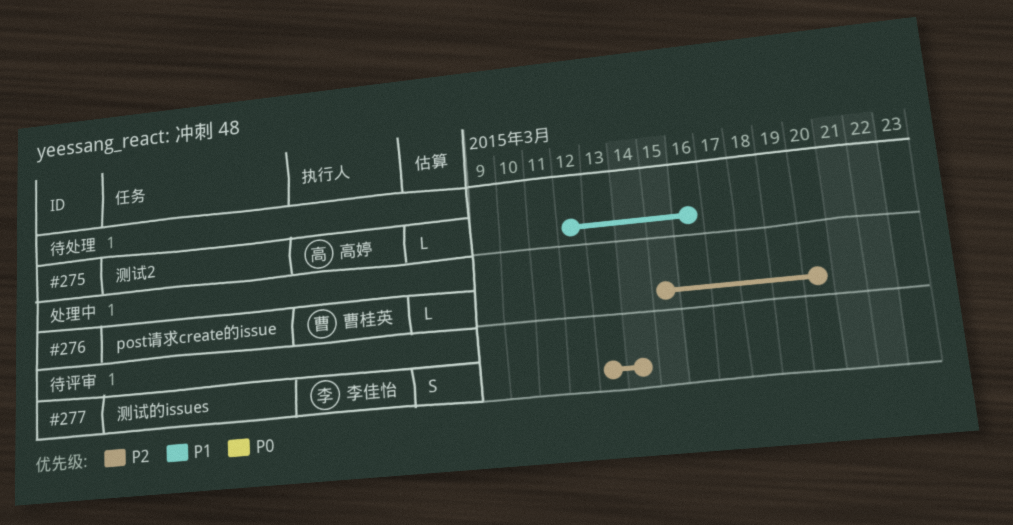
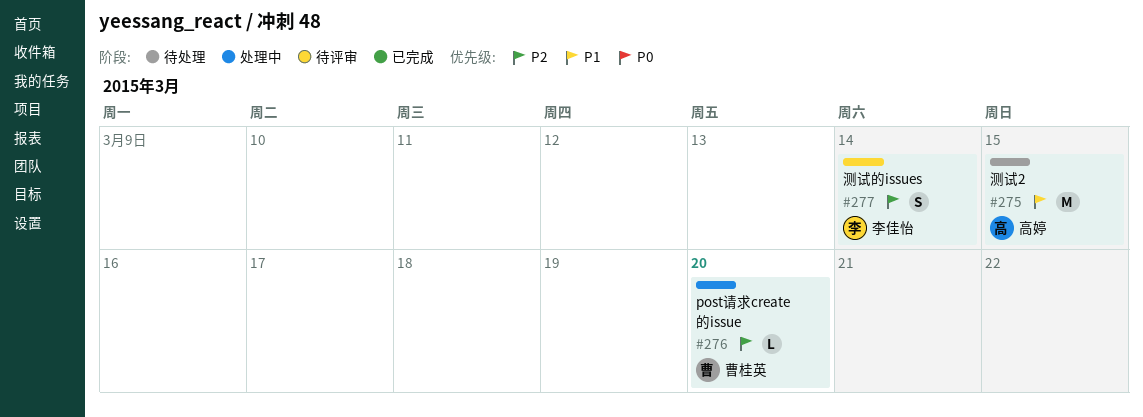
#275, estimate: L -> M
#275, due: Mar 16 -> Mar 15

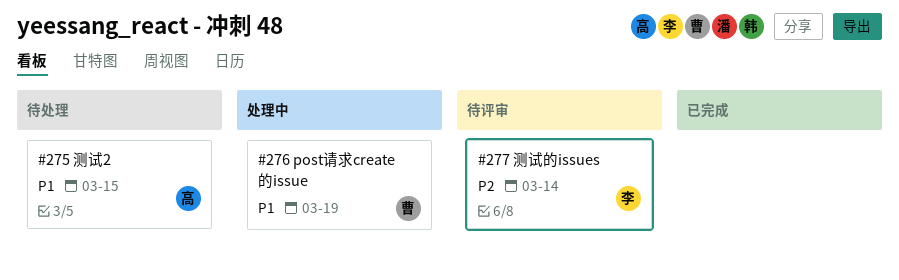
#276, priority: P2 -> P1
#276, due: Mar 20 -> Mar 19

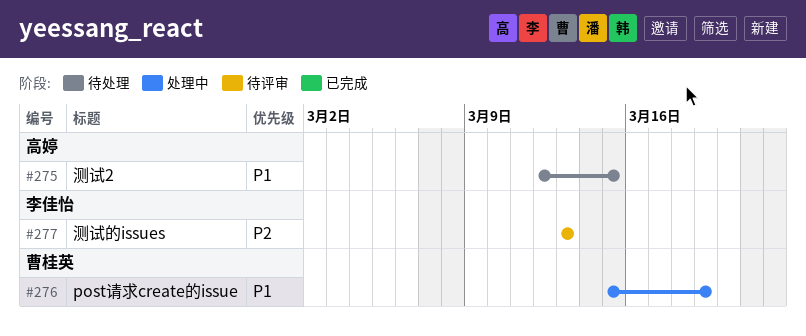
#277, due: Mar 14 -> Mar 13

